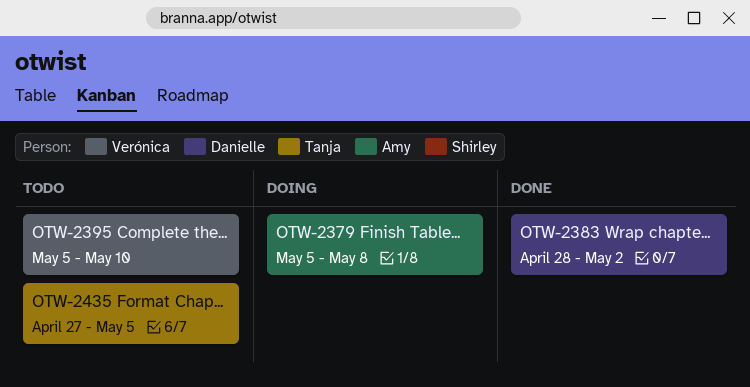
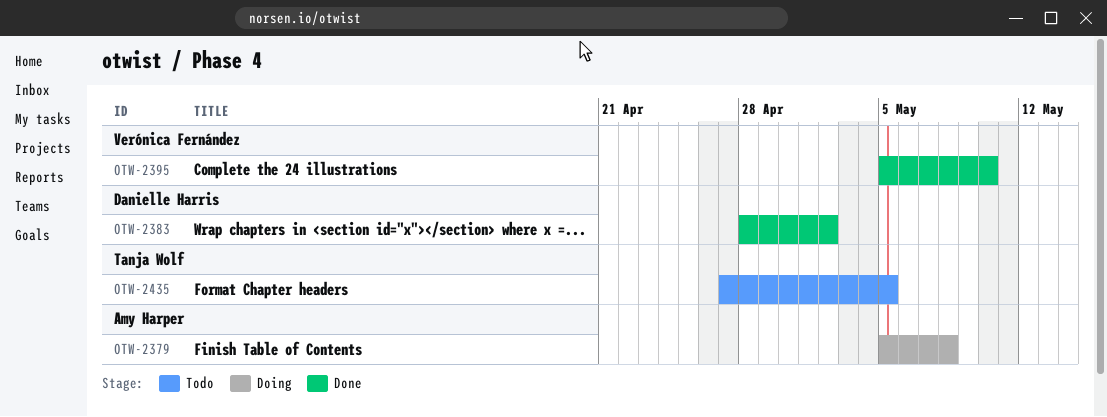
OTW-2395, status: Todo -> Done

